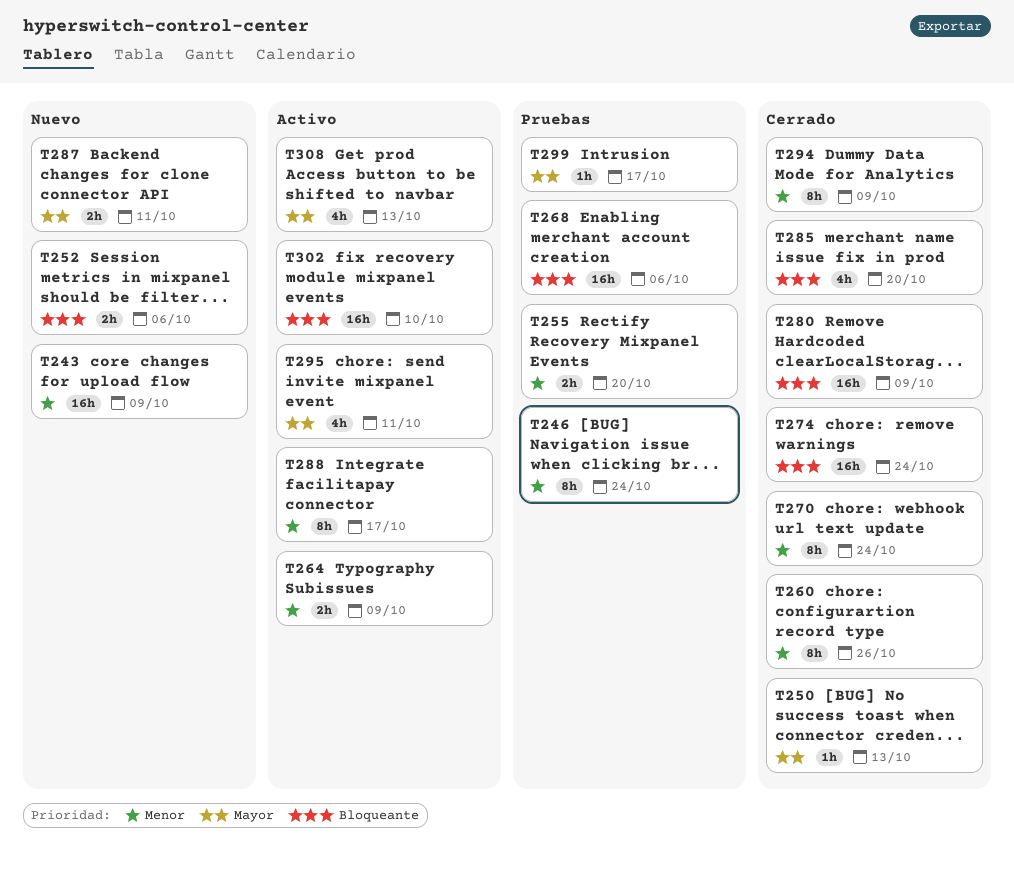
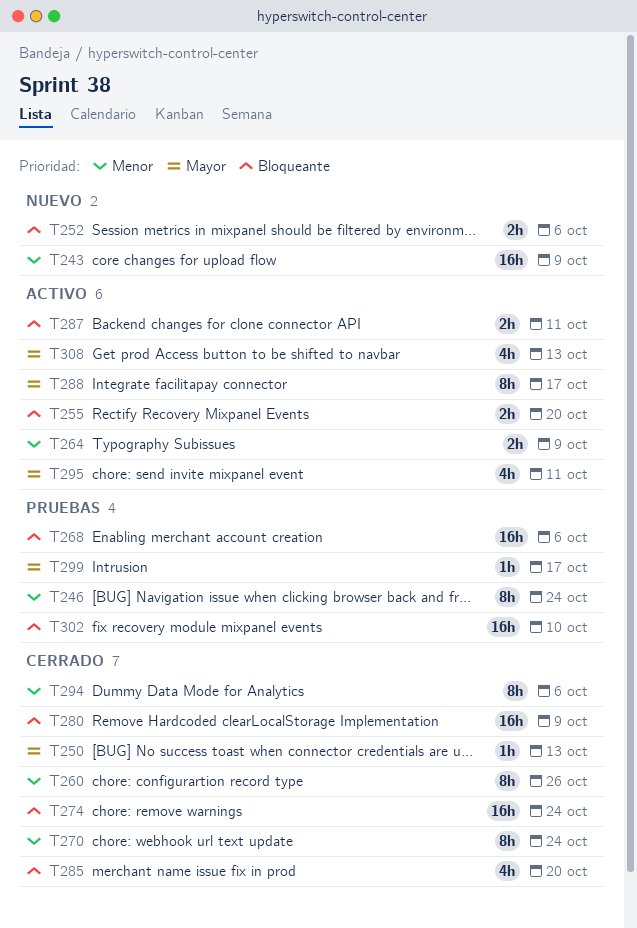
T255, status: Pruebas -> Activo
T255, priority: Menor -> Bloqueante
T287, status: Nuevo -> Activo
T287, priority: Mayor -> Bloqueante
T288, priority: Menor -> Mayor
T294, due: Oct 9 -> Oct 6
T302, status: Activo -> Pruebas

